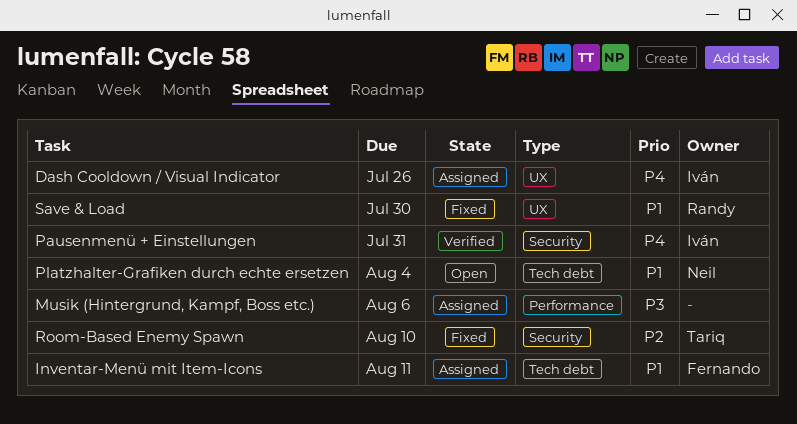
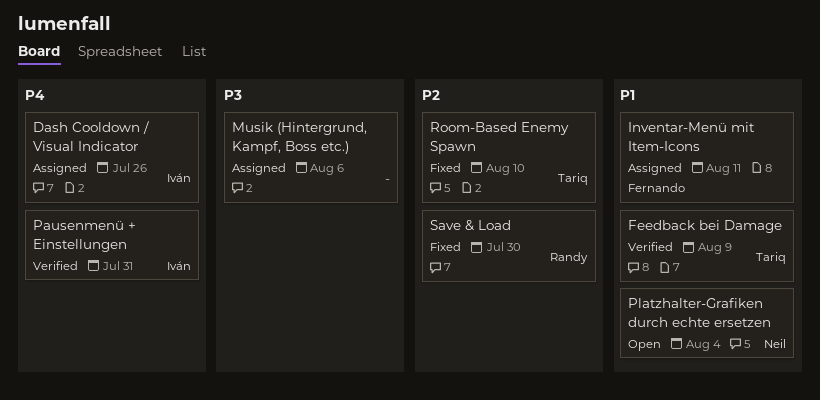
Feedback bei Damage: none -> present
Save & Load, priority: P1 -> P2

